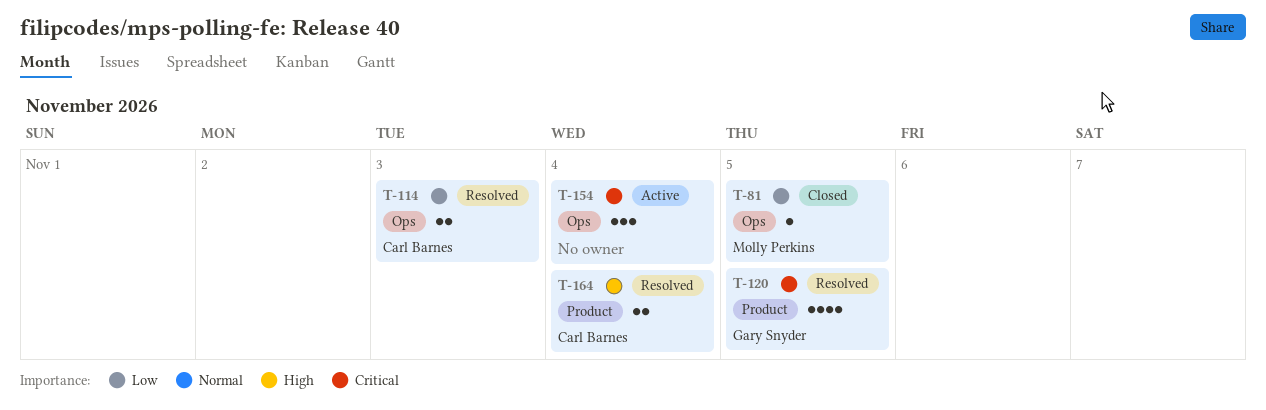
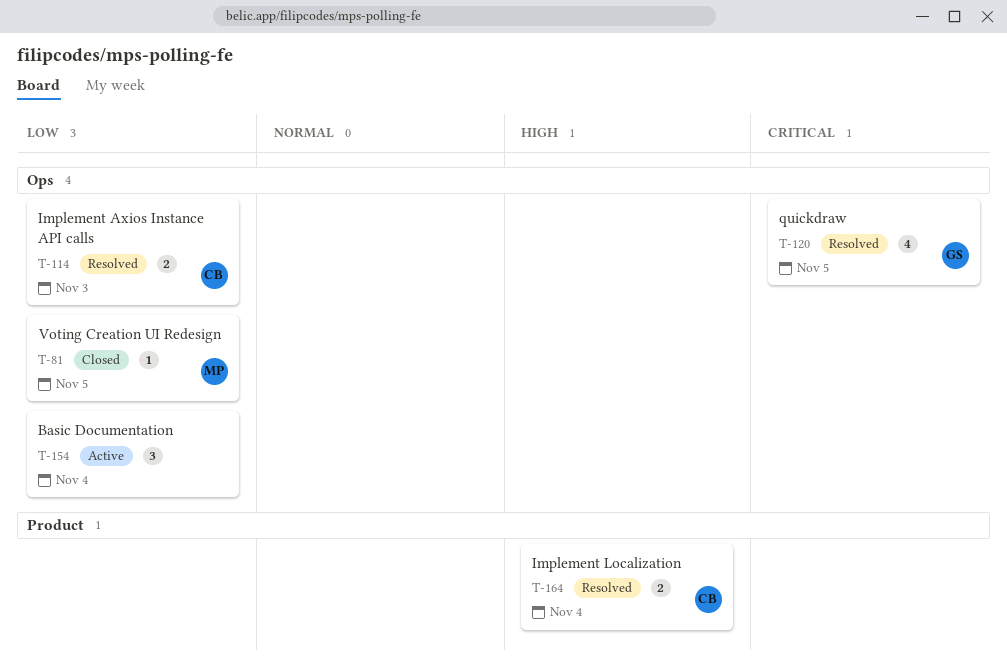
T-120, label: Product -> Ops
T-154, priority: Critical -> Low

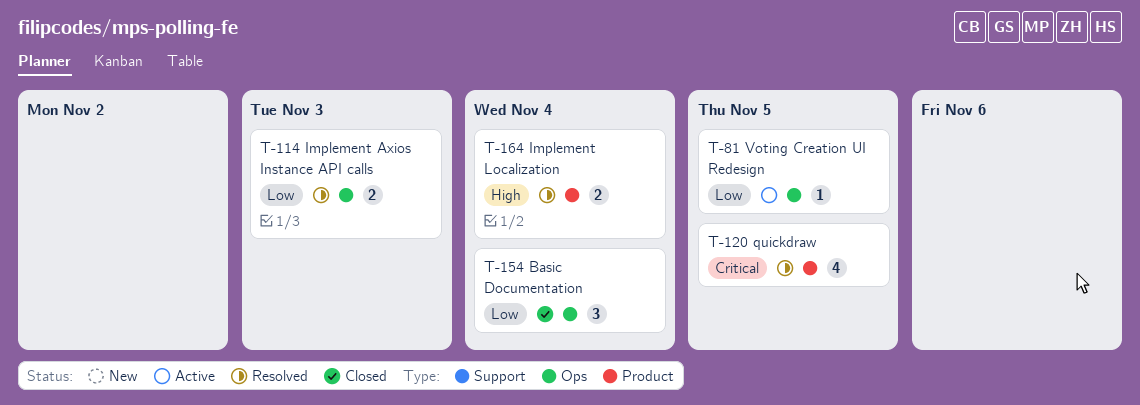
T-81, status: Closed -> Active
T-120, label: Ops -> Product
T-154, status: Active -> Closed

